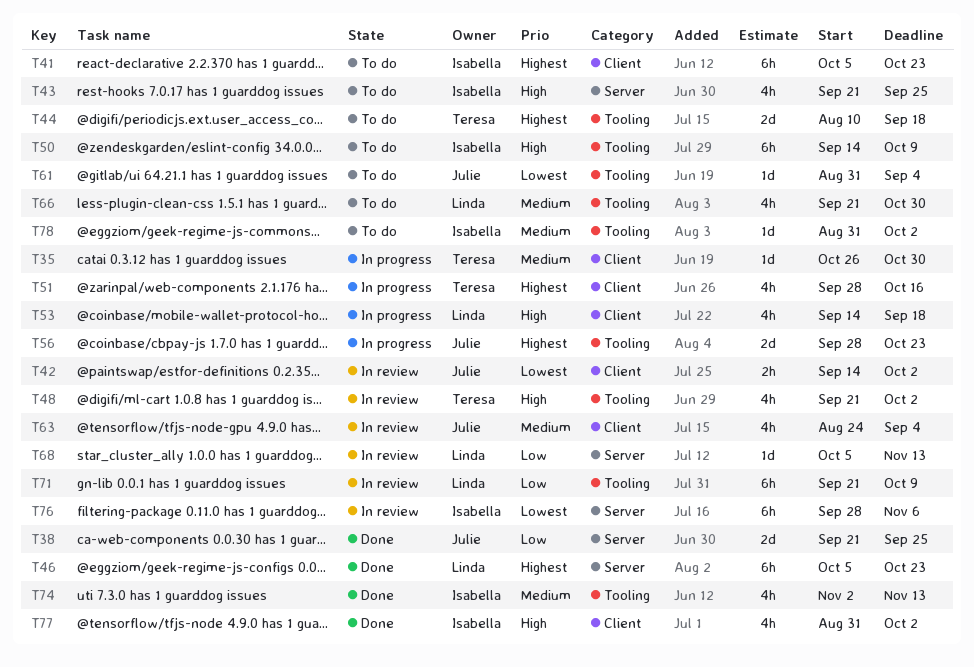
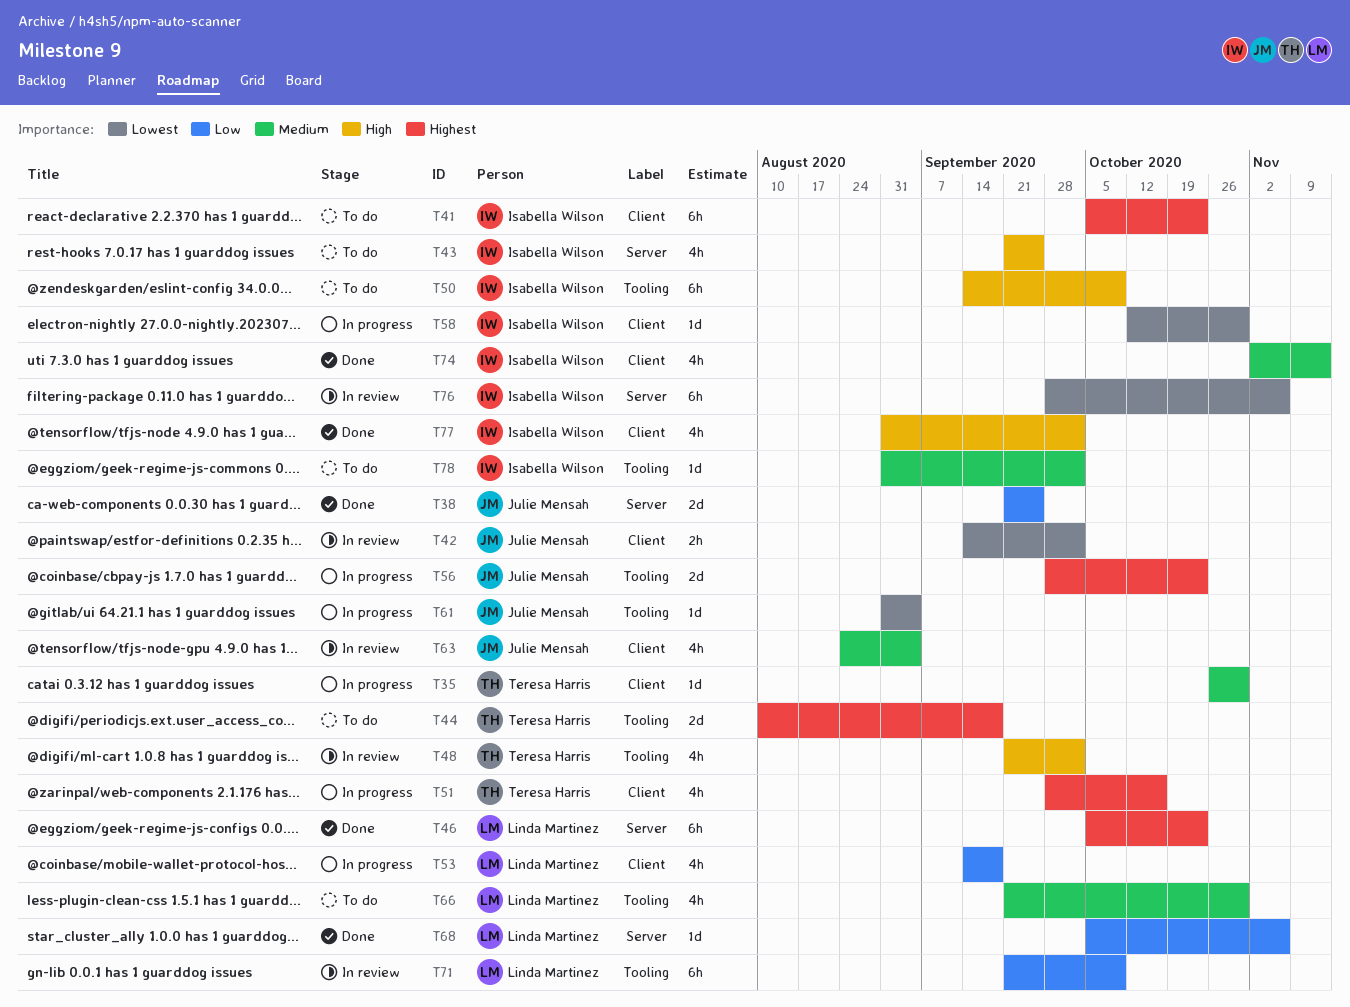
T53, priority: High -> Low
T58: none -> present
T61, status: To do -> In progress
T68, status: In review -> Done
T68, due: Nov 13 -> Nov 6
T74, label: Tooling -> Client

